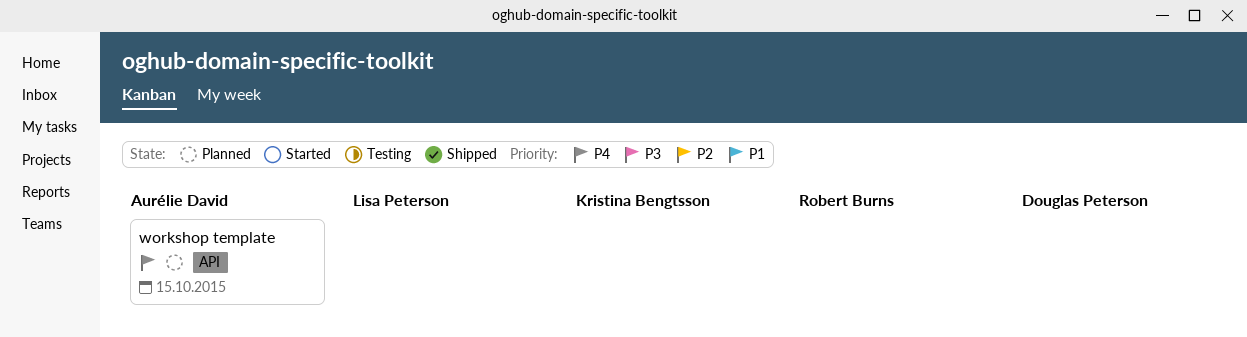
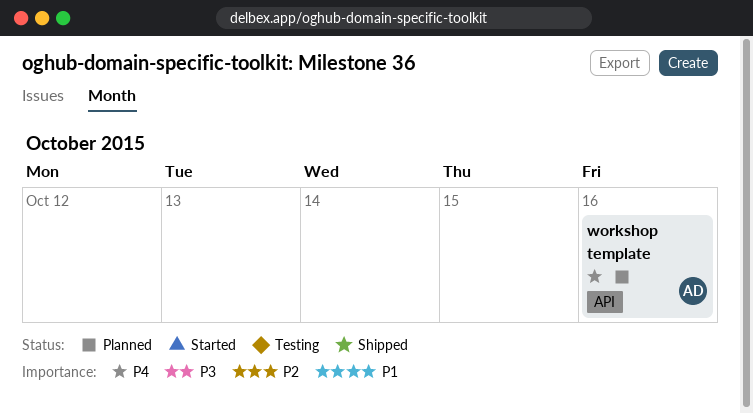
workshop template, due: Oct 15 -> Oct 16

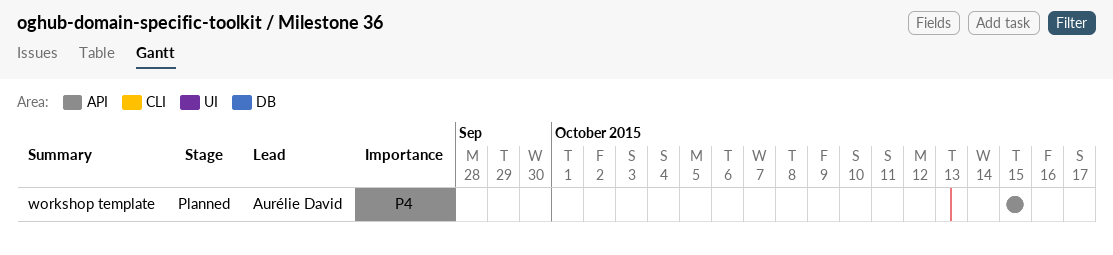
workshop template, due: Oct 16 -> Oct 15

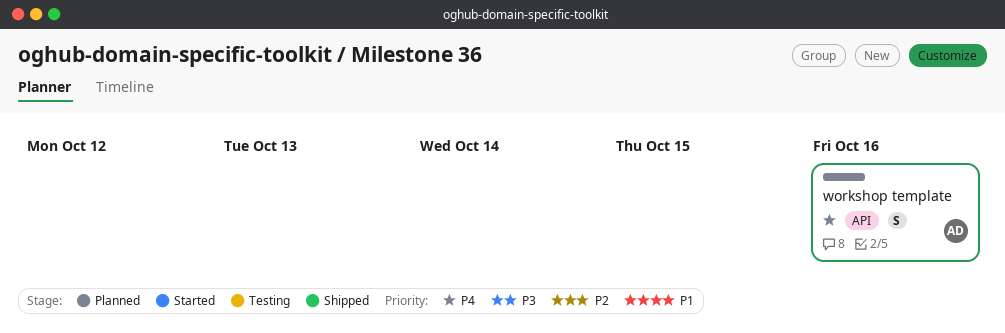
workshop template, due: Oct 15 -> Oct 16

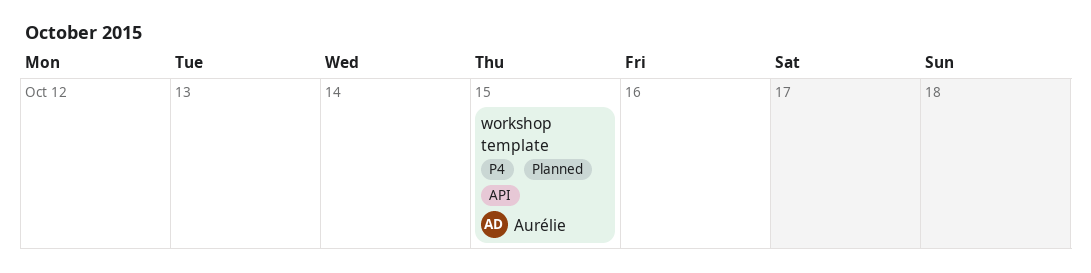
workshop template, due: Oct 16 -> Oct 15

